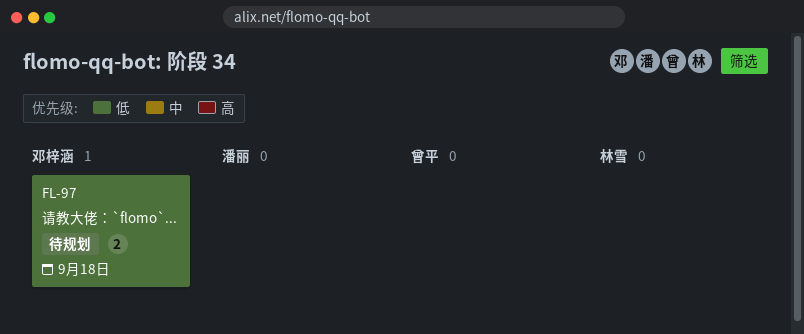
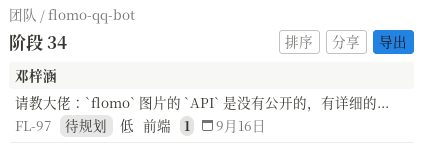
FL-97, estimate: 2 -> 1
FL-97, due: Sep 18 -> Sep 16

